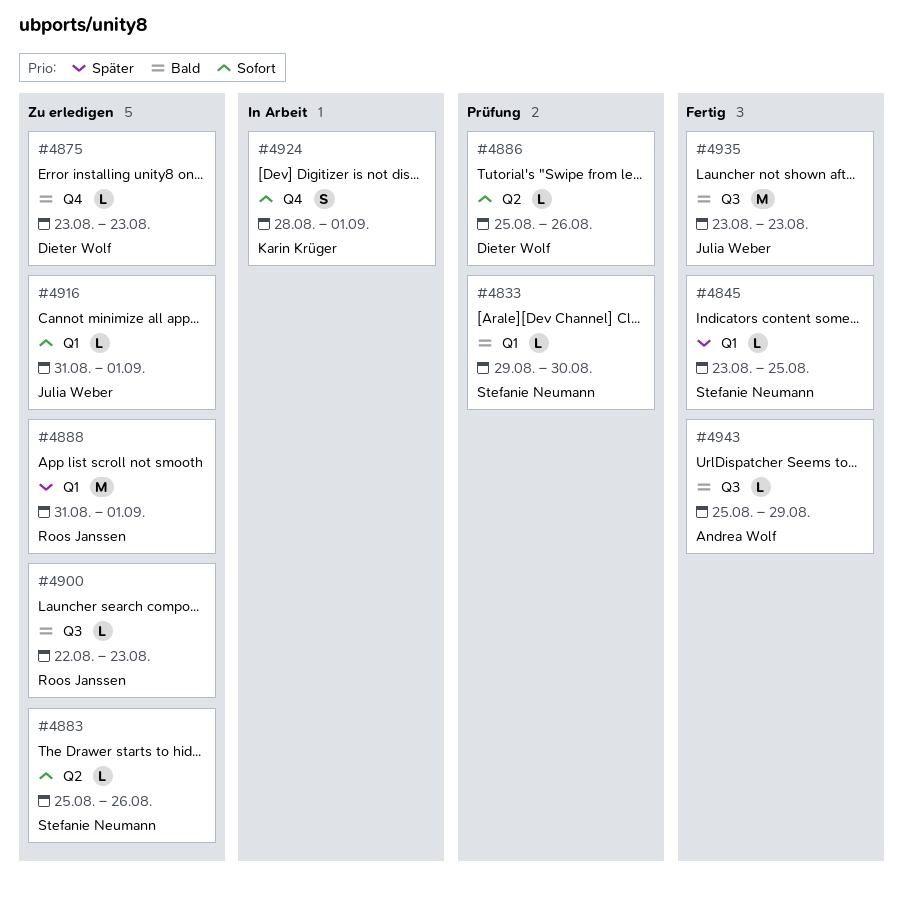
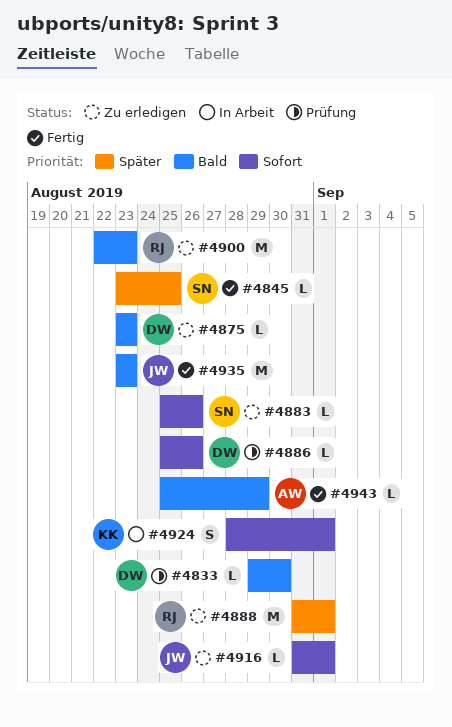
#4833, owner: Stefanie Neumann -> Dieter Wolf
#4900, estimate: L -> M

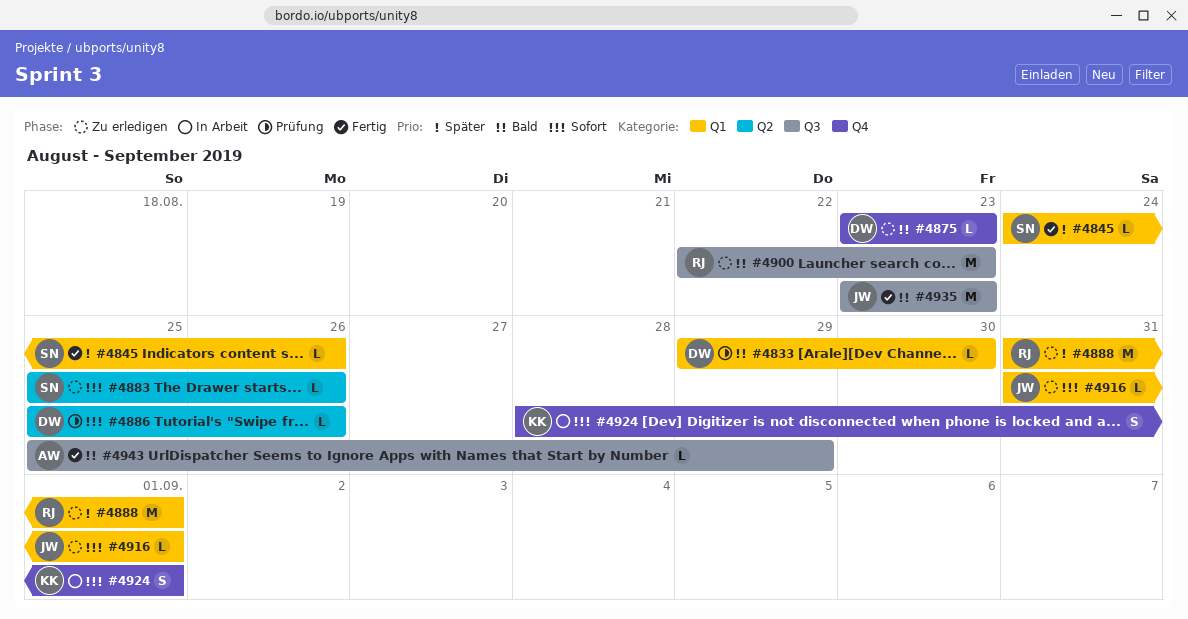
#4845, start: Aug 23 -> Aug 24
#4845, due: Aug 25 -> Aug 26

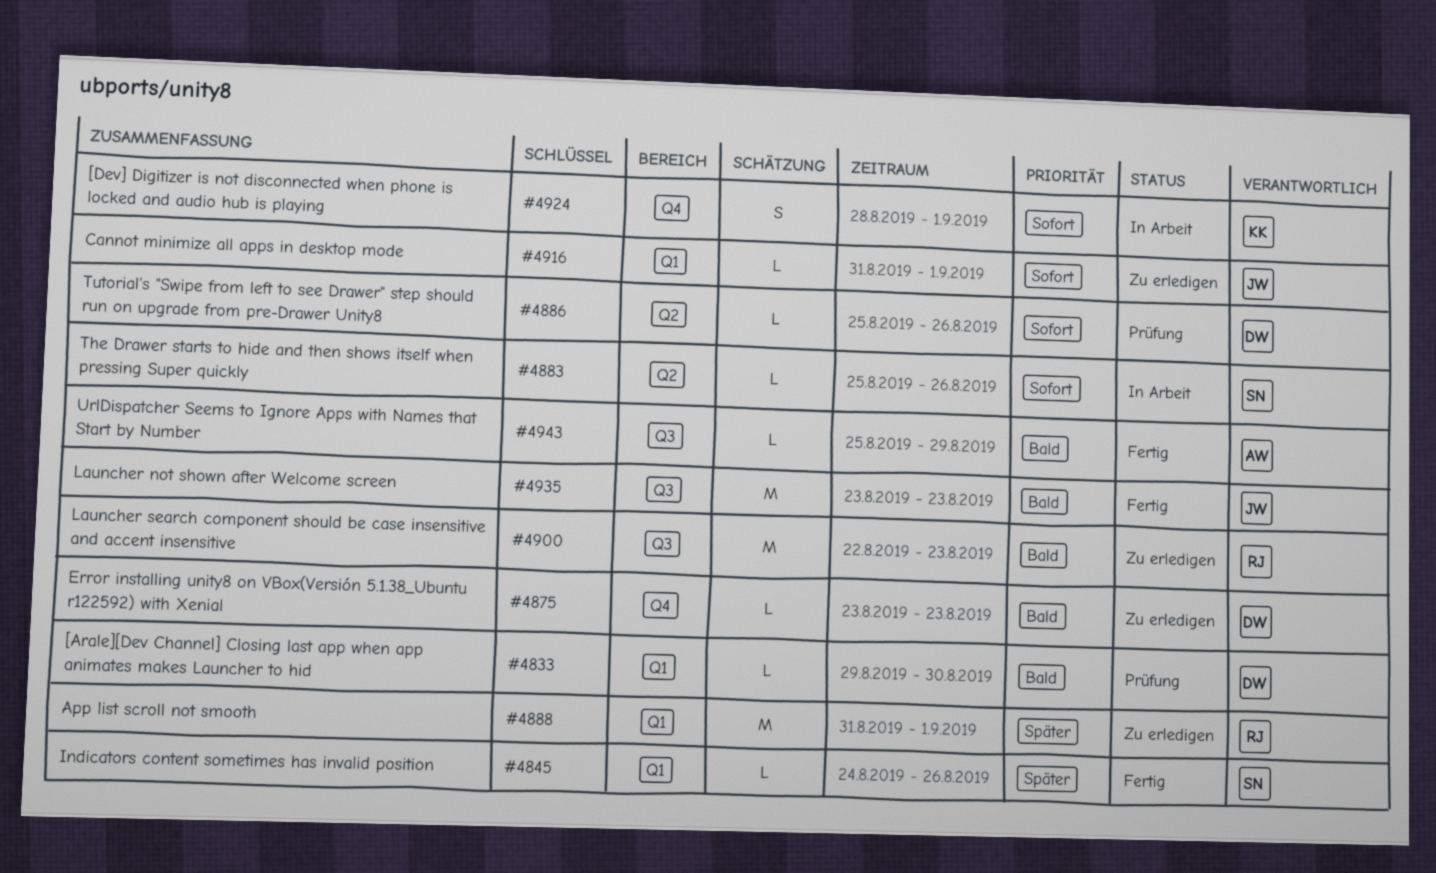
#4883, status: Zu erledigen -> In Arbeit

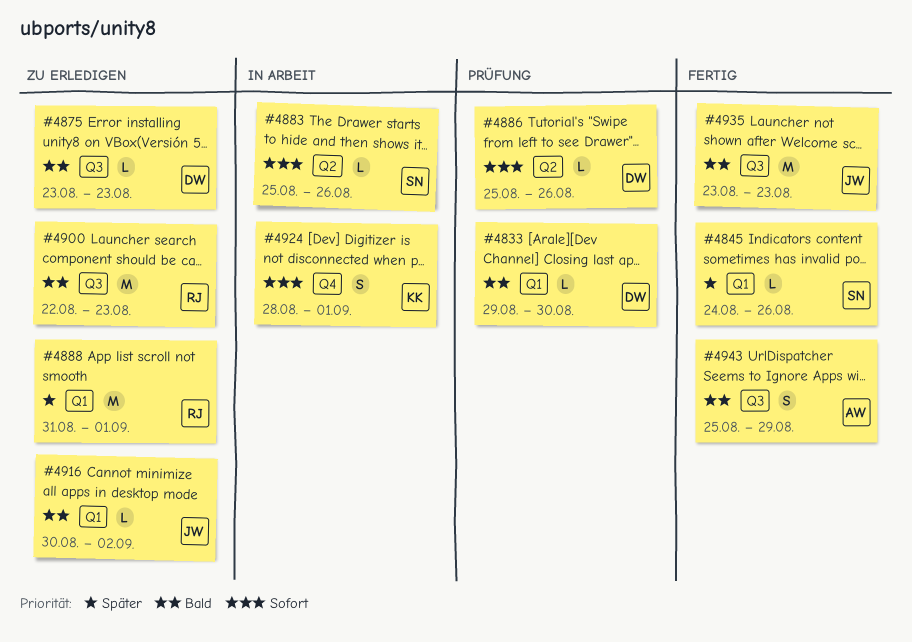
#4875, label: Q4 -> Q3
#4916, priority: Sofort -> Bald
#4916, start: Aug 31 -> Aug 30
#4916, due: Sep 1 -> Sep 2
#4943, estimate: L -> S

